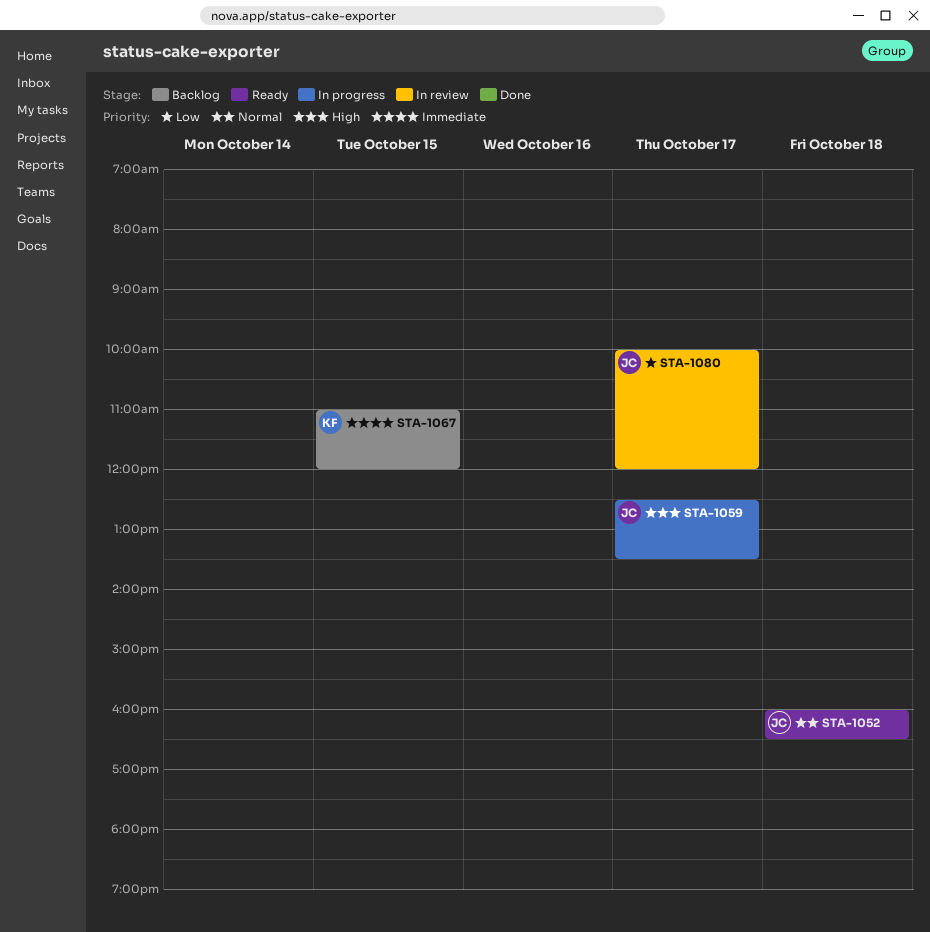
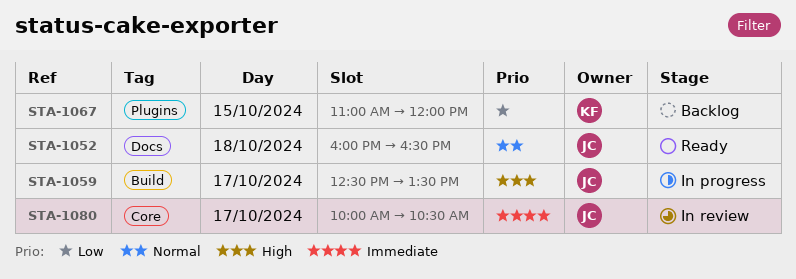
STA-1067, priority: Immediate -> Low
STA-1080, priority: Low -> Immediate
STA-1080, ends: 12:00 -> 10:30

